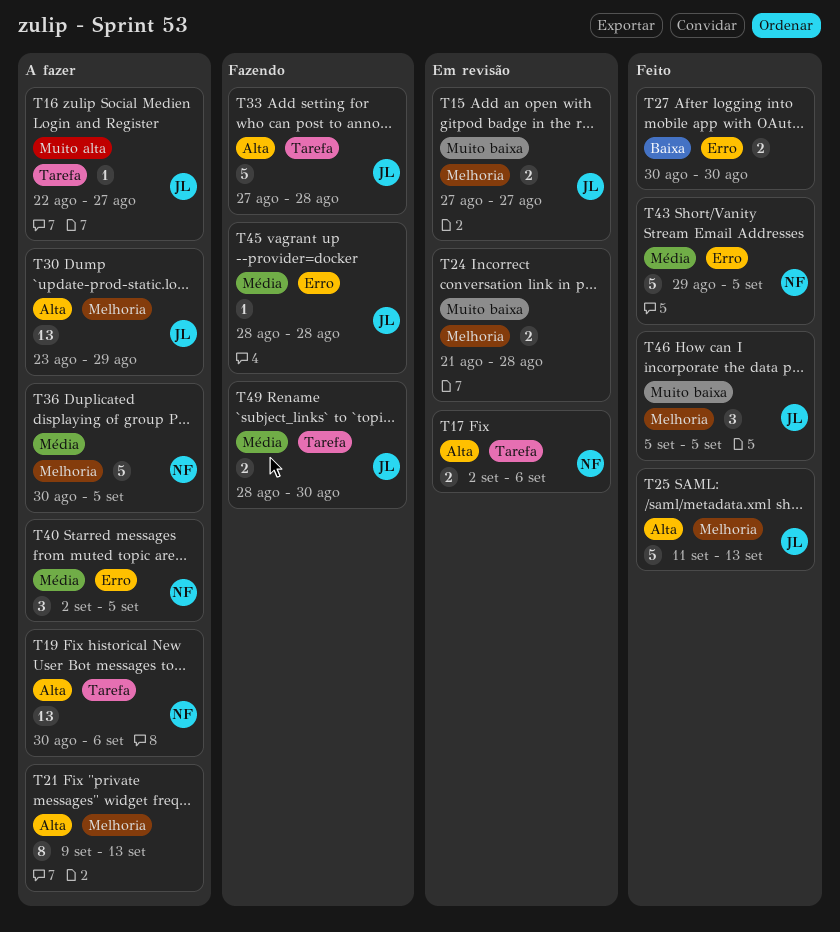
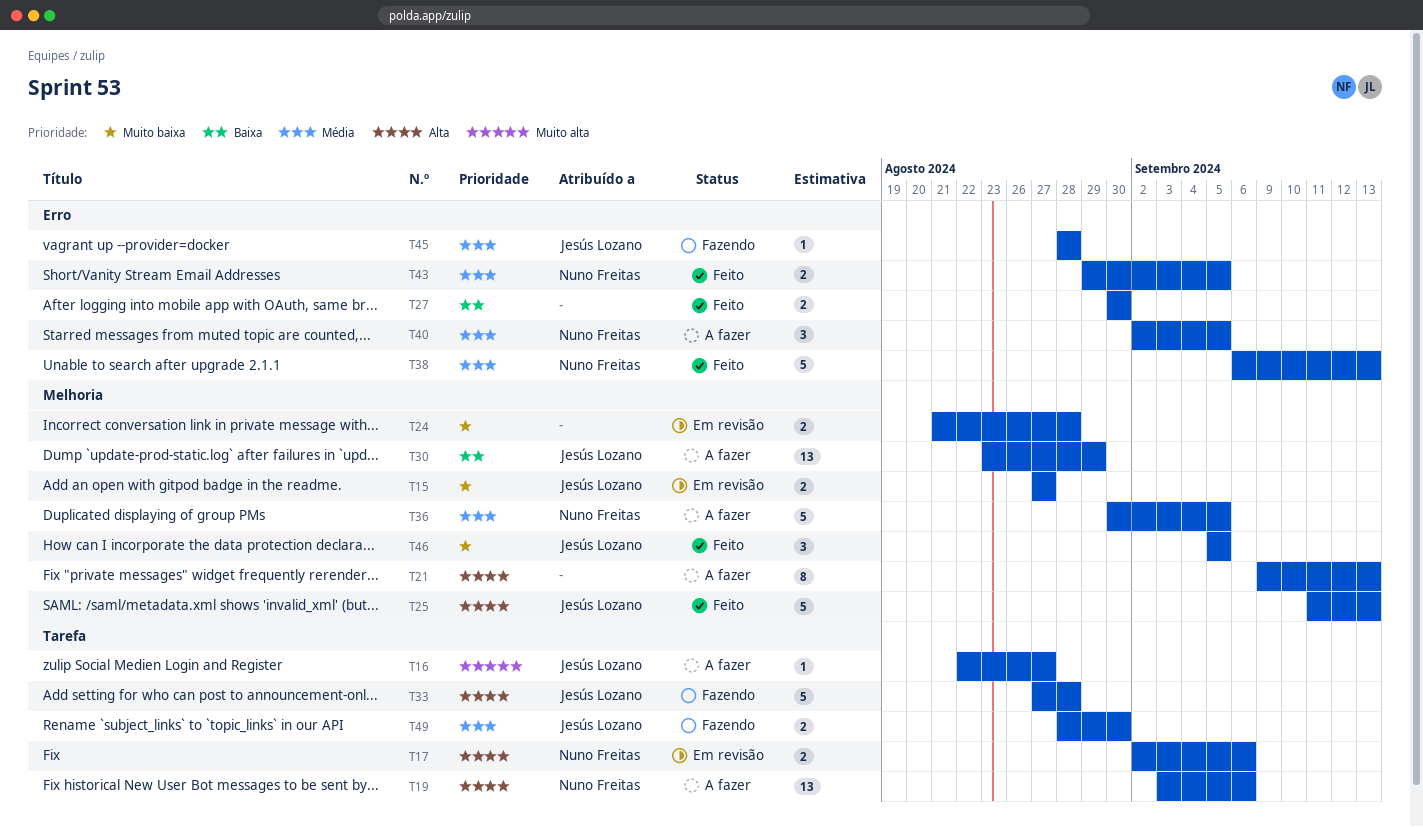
T19, start: Aug 30 -> Sep 3
T30, priority: Alta -> Baixa
T38: none -> present
T43, estimate: 5 -> 2

